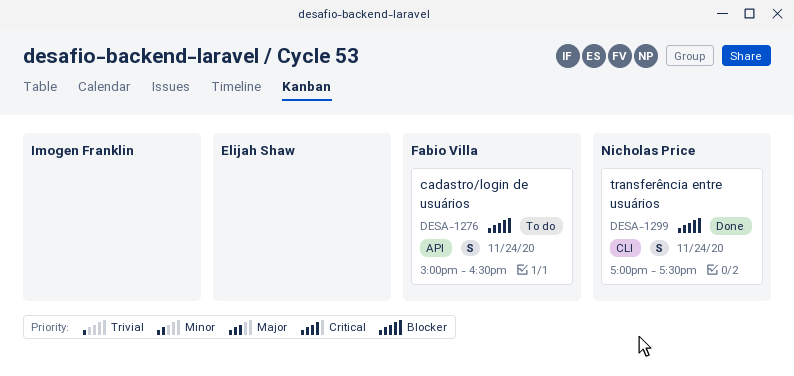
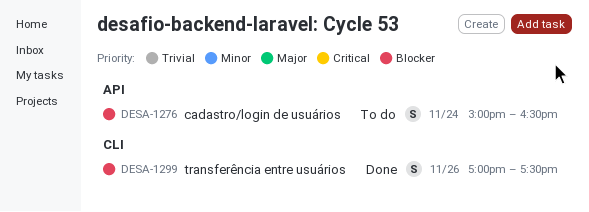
DESA-1299, day: Nov 24 -> Nov 26

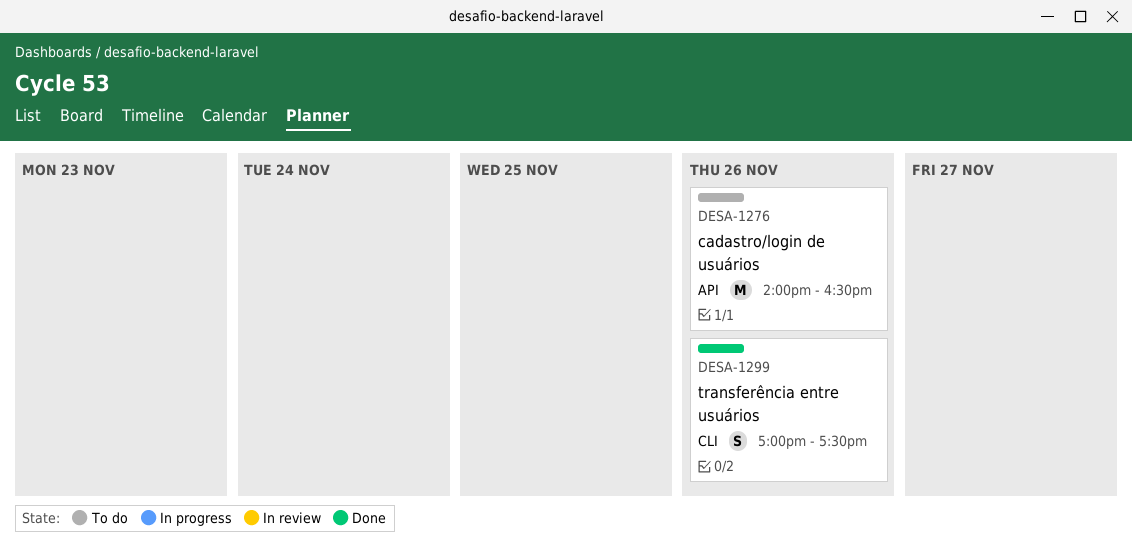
DESA-1276, estimate: S -> M
DESA-1276, day: Nov 24 -> Nov 26
DESA-1276, begins: 15:00 -> 14:00

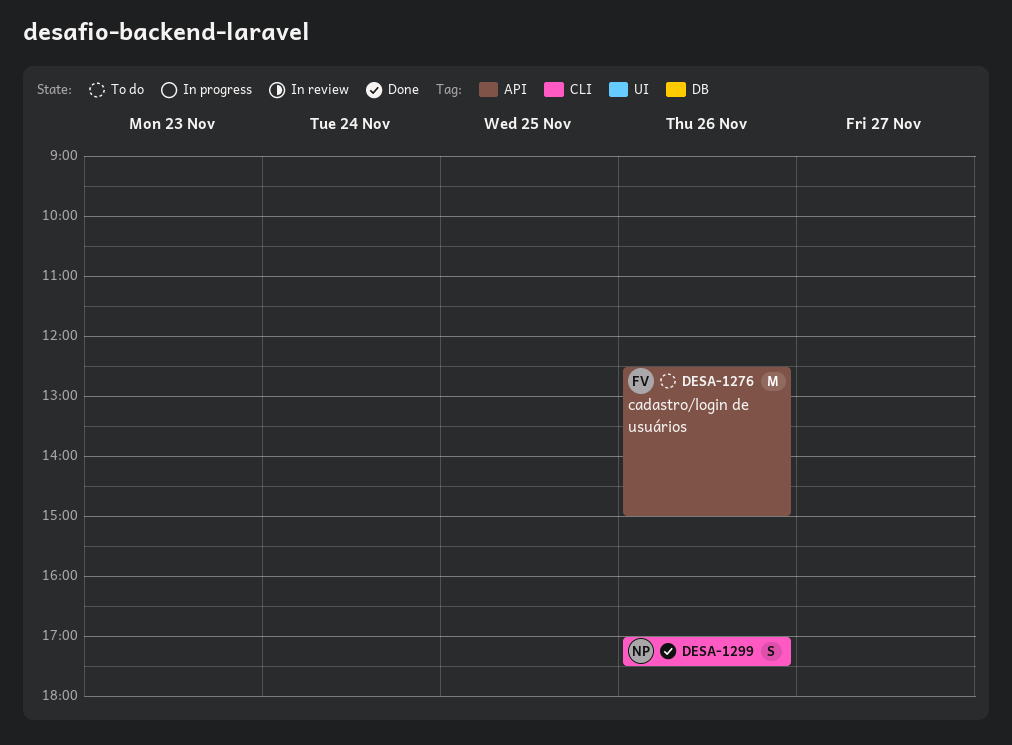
DESA-1276, begins: 14:00 -> 12:30
DESA-1276, ends: 16:30 -> 15:00

